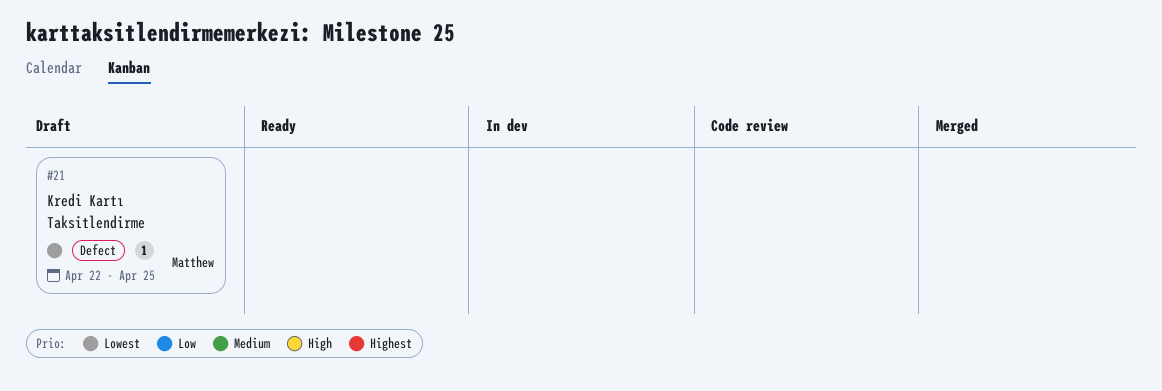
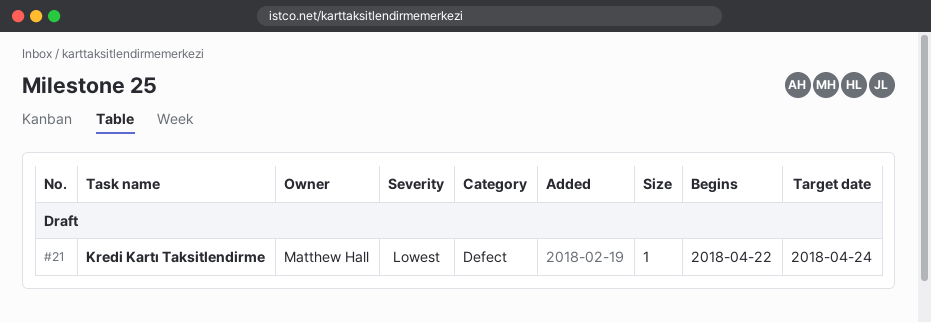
#21, due: Apr 25 -> Apr 24

